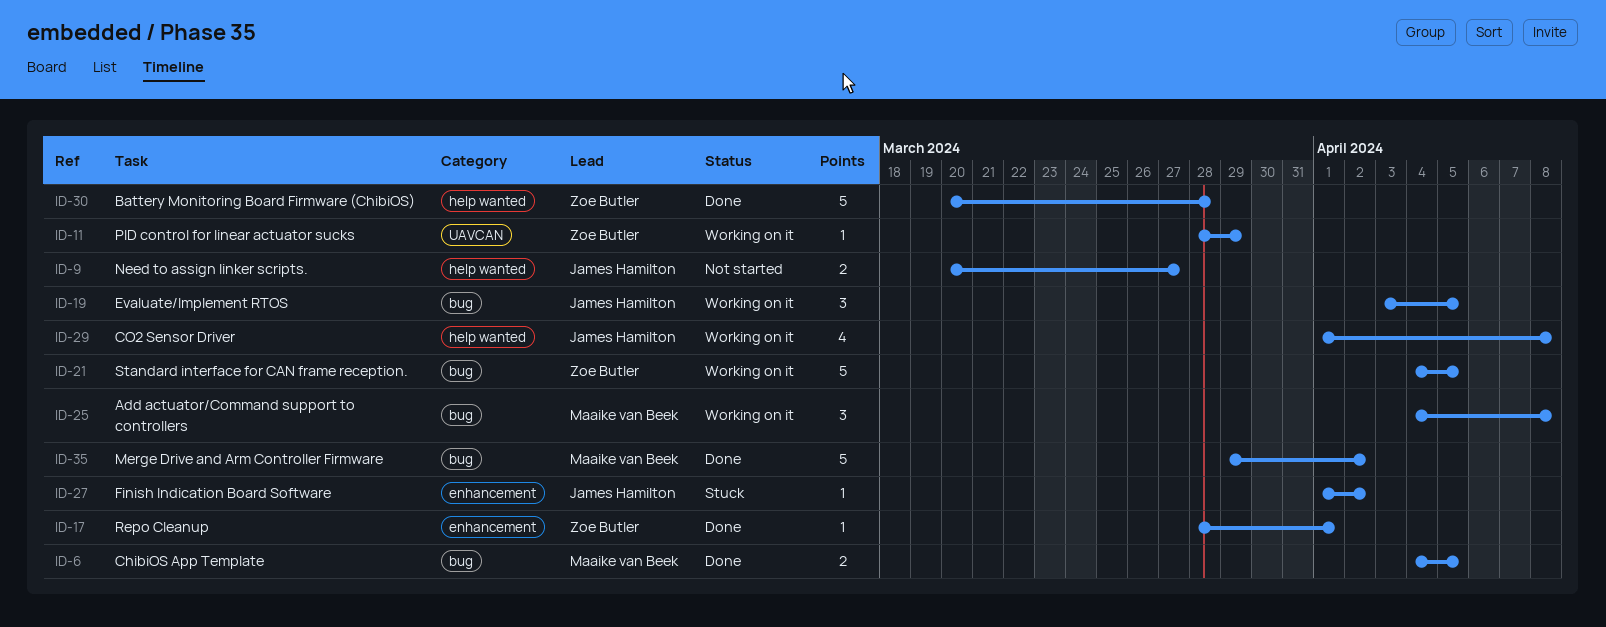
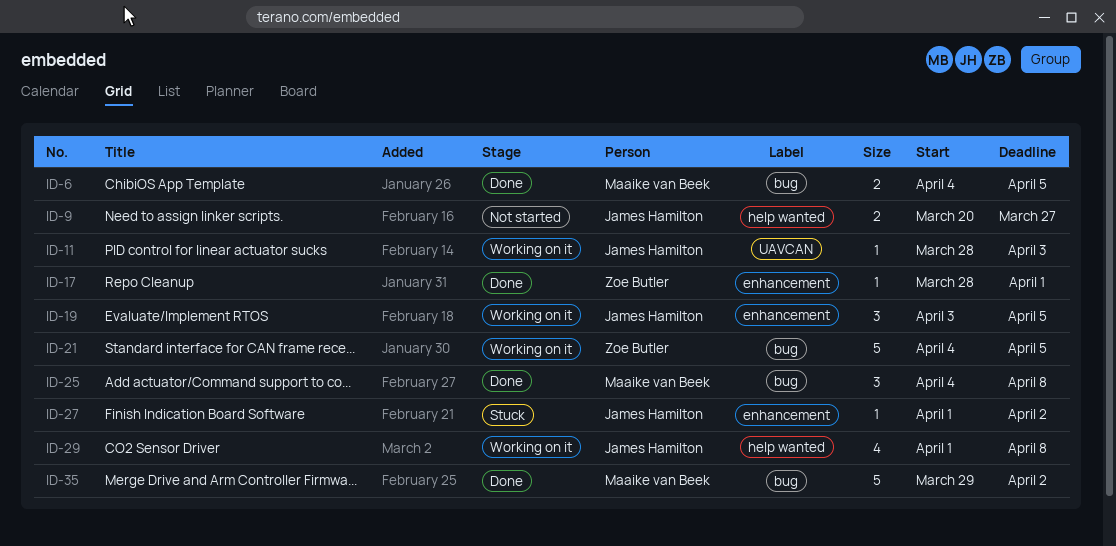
ID-11, owner: Zoe Butler -> James Hamilton
ID-11, due: Mar 29 -> Apr 3
ID-19, label: bug -> enhancement
ID-25, status: Working on it -> Done
ID-30: present -> none

